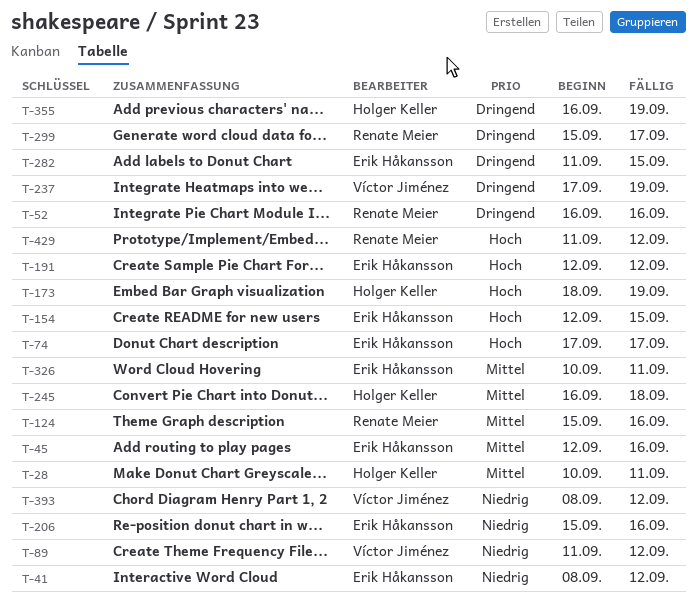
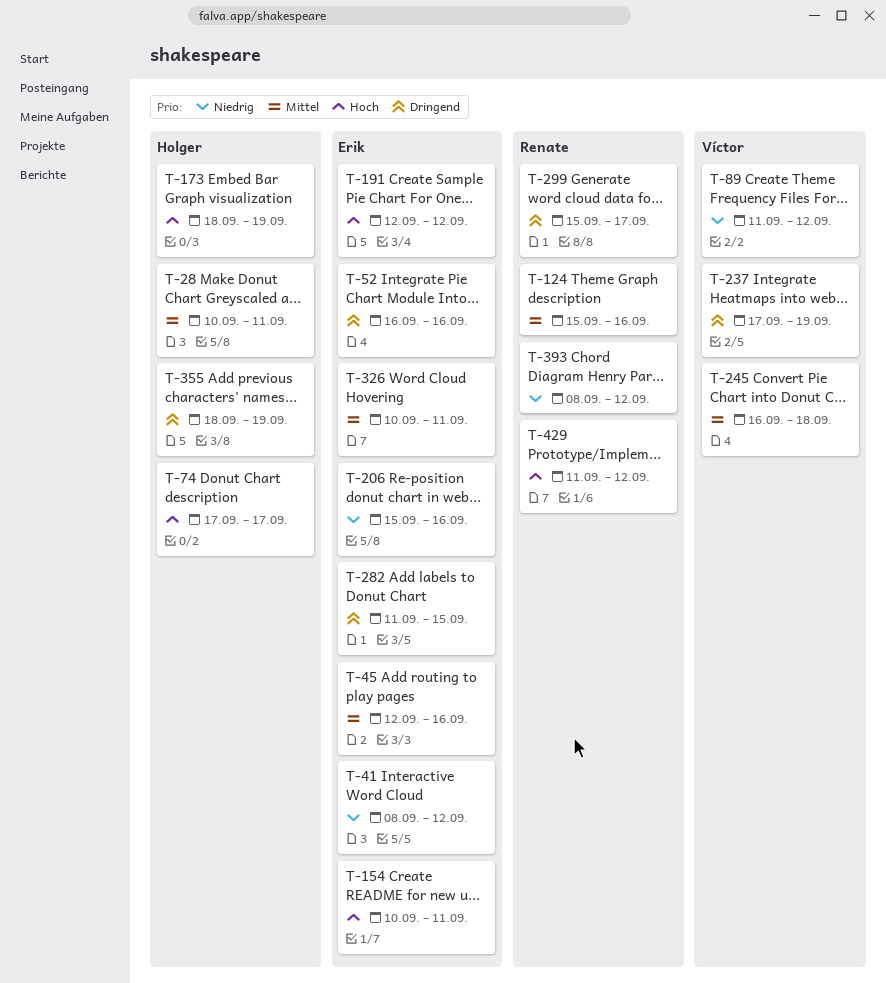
T-52, owner: Renate Meier -> Erik Håkansson
T-74, owner: Erik Håkansson -> Holger Keller
T-154, start: Sep 12 -> Sep 10
T-154, due: Sep 15 -> Sep 11
T-245, owner: Holger Keller -> Víctor Jiménez
T-355, start: Sep 16 -> Sep 18
T-393, owner: Víctor Jiménez -> Renate Meier

